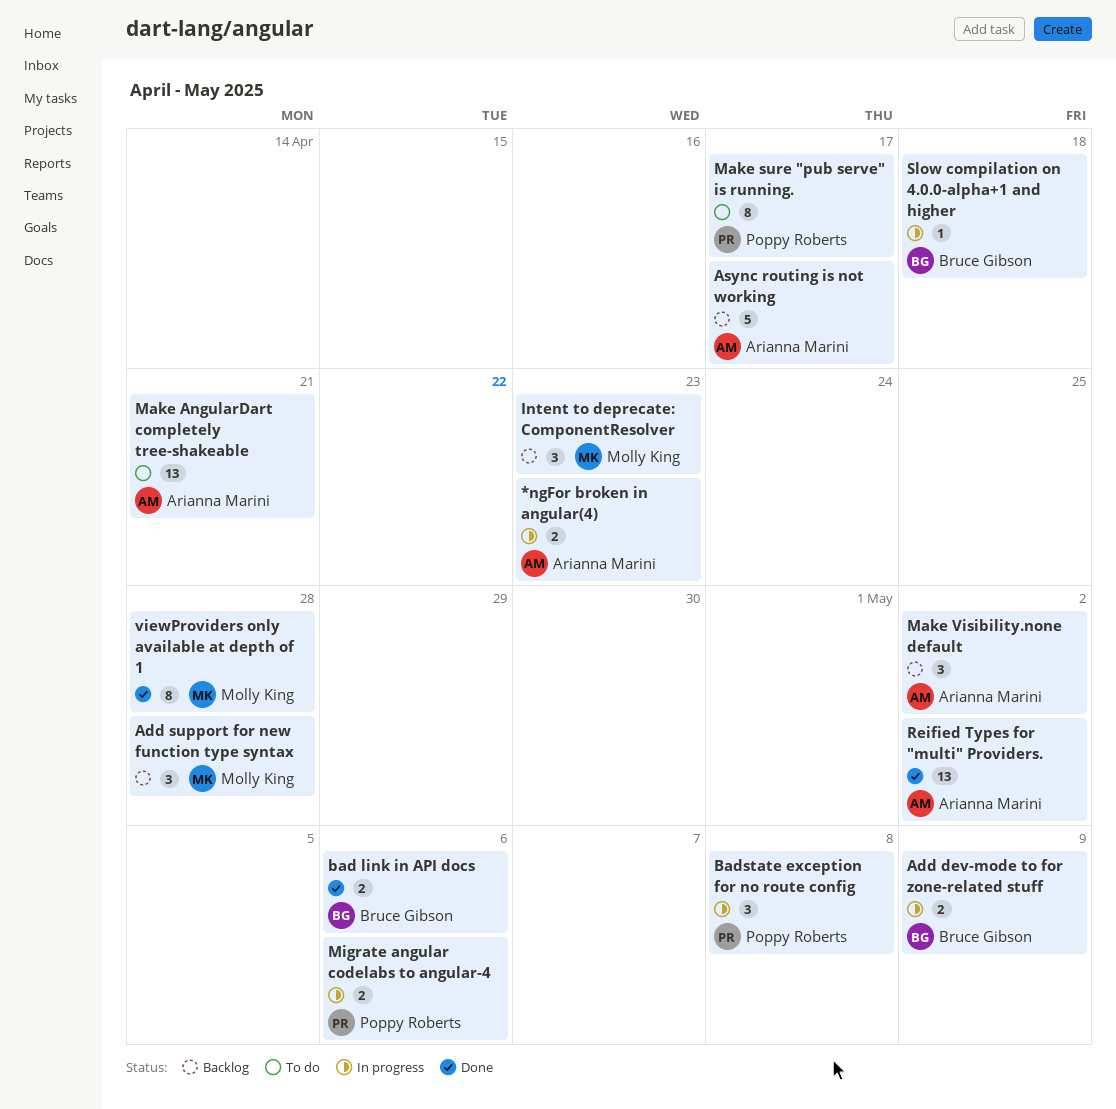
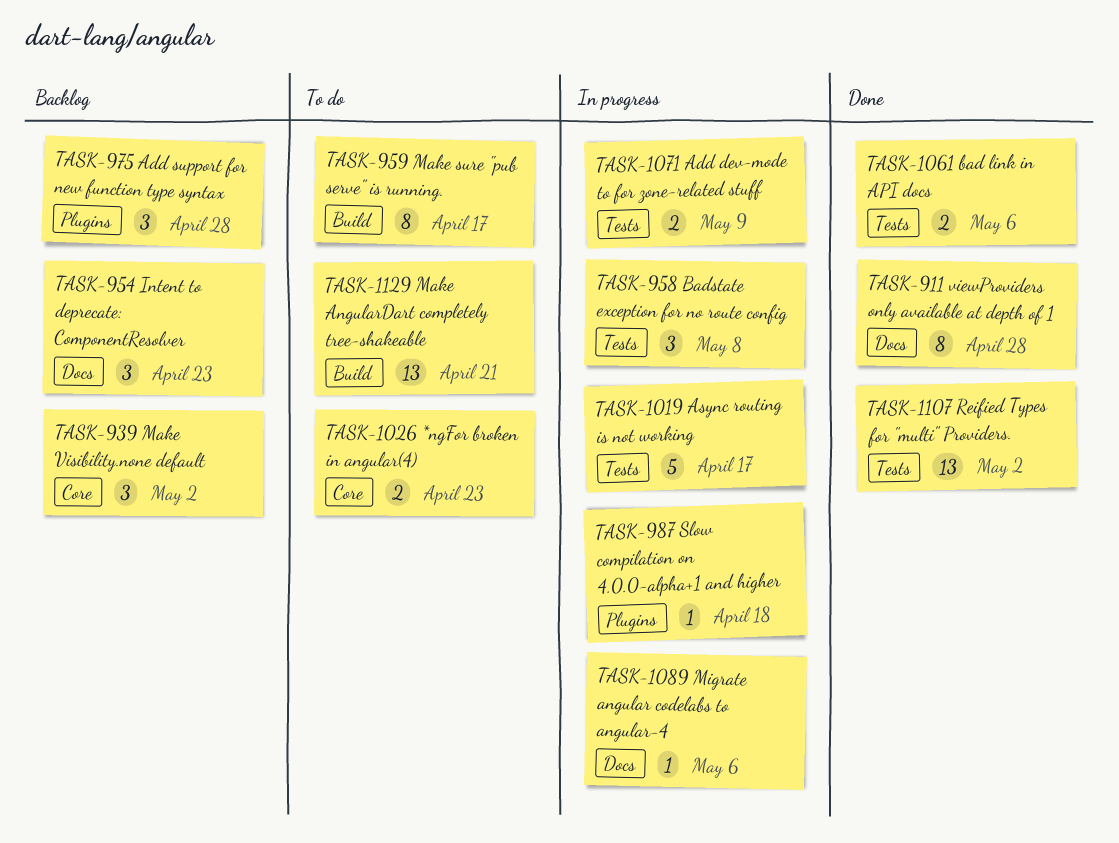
*ngFor broken in angular(4), status: In progress -> To do
Async routing is not working, status: Backlog -> In progress
Migrate angular codelabs to angular-4, estimate: 2 -> 1

